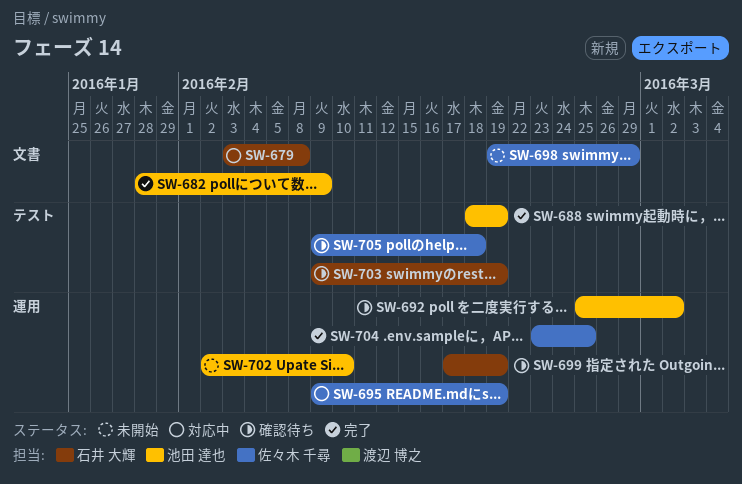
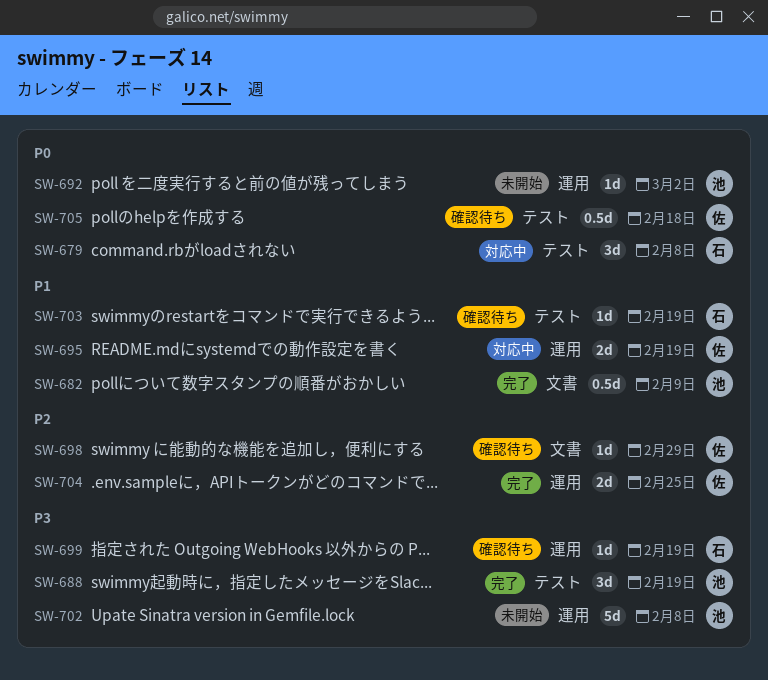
SW-679, label: 文書 -> テスト
SW-692, status: 確認待ち -> 未開始
SW-698, status: 未開始 -> 確認待ち
SW-702, due: Feb 10 -> Feb 8

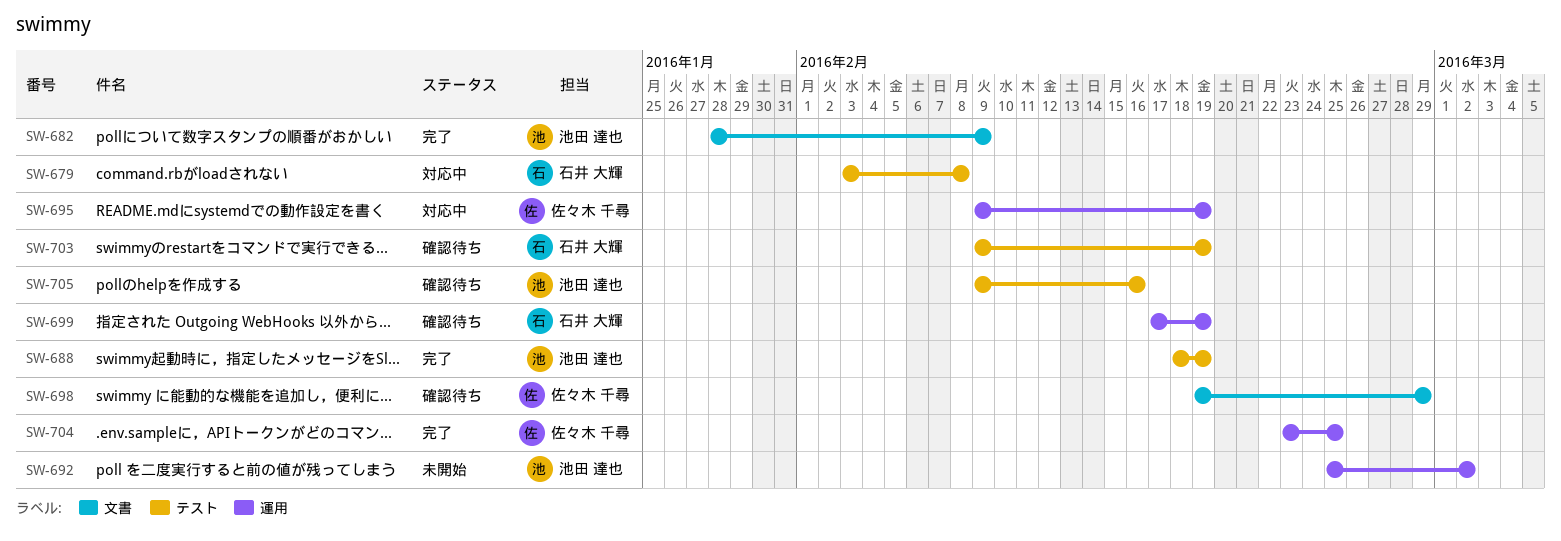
SW-702: present -> none
SW-705, owner: 佐々木 千尋 -> 池田 達也
SW-705, due: Feb 18 -> Feb 16

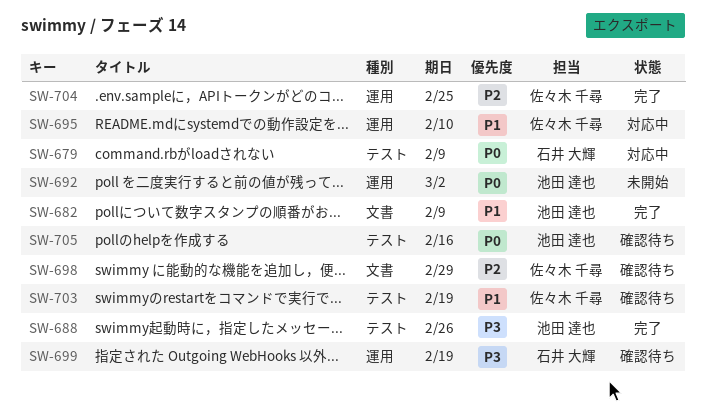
SW-679, due: Feb 8 -> Feb 9
SW-688, due: Feb 19 -> Feb 26
SW-695, due: Feb 19 -> Feb 10
SW-703, owner: 石井 大輝 -> 佐々木 千尋

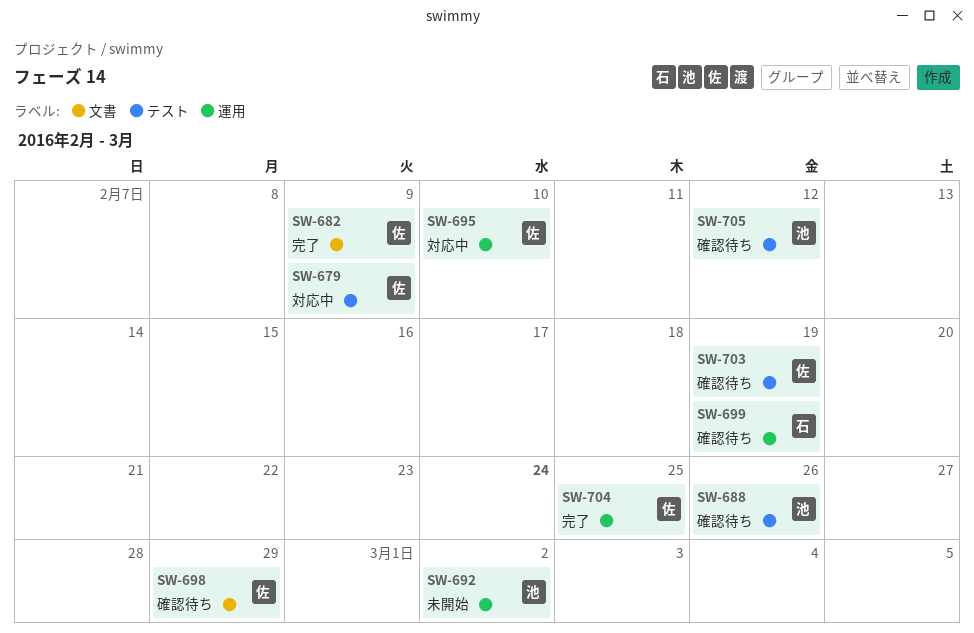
SW-679, owner: 石井 大輝 -> 佐々木 千尋
SW-682, owner: 池田 達也 -> 佐々木 千尋
SW-688, status: 完了 -> 確認待ち
SW-705, due: Feb 16 -> Feb 12

